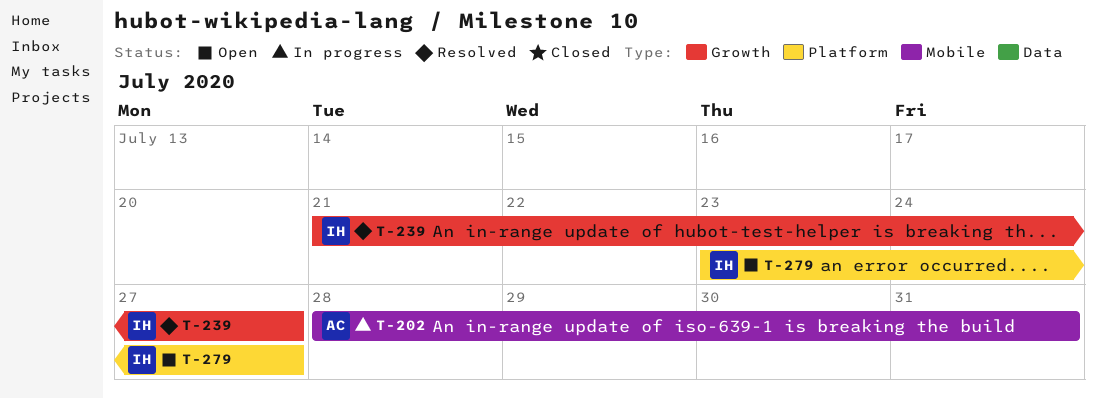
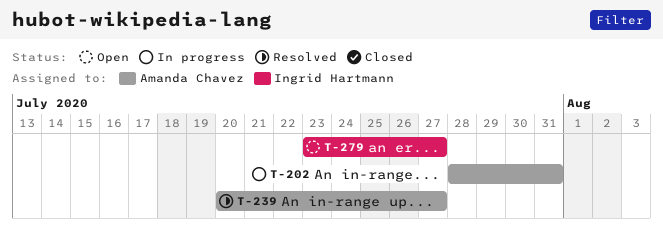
T-239, owner: Ingrid Hartmann -> Amanda Chavez
T-239, start: Jul 21 -> Jul 20

